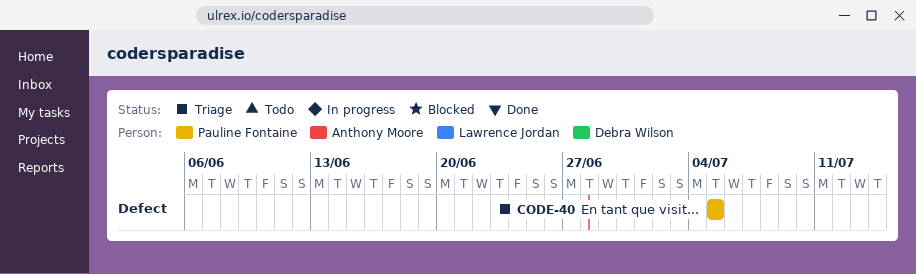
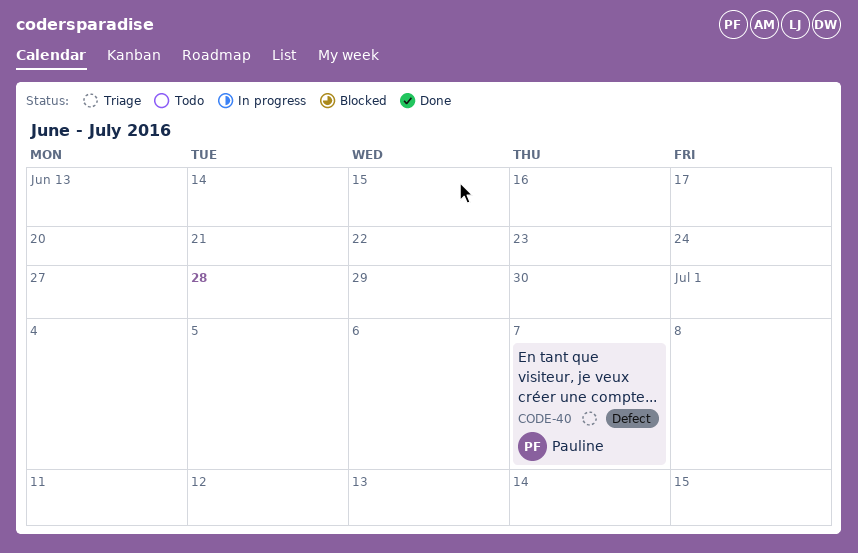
CODE-40, due: Jul 5 -> Jul 7

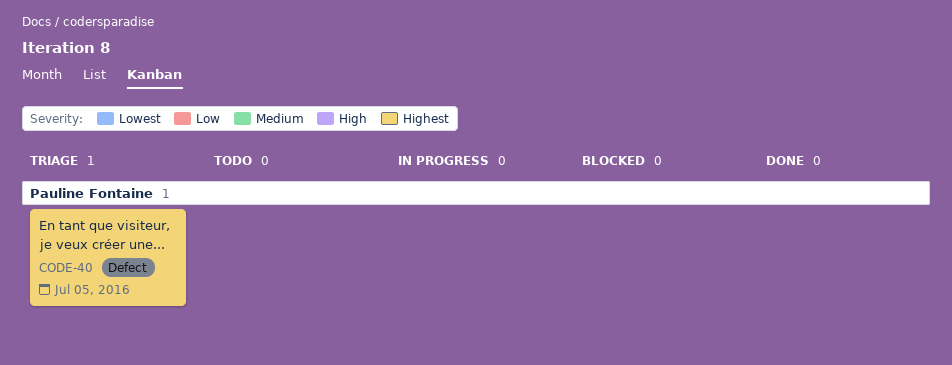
CODE-40, due: Jul 7 -> Jul 5

